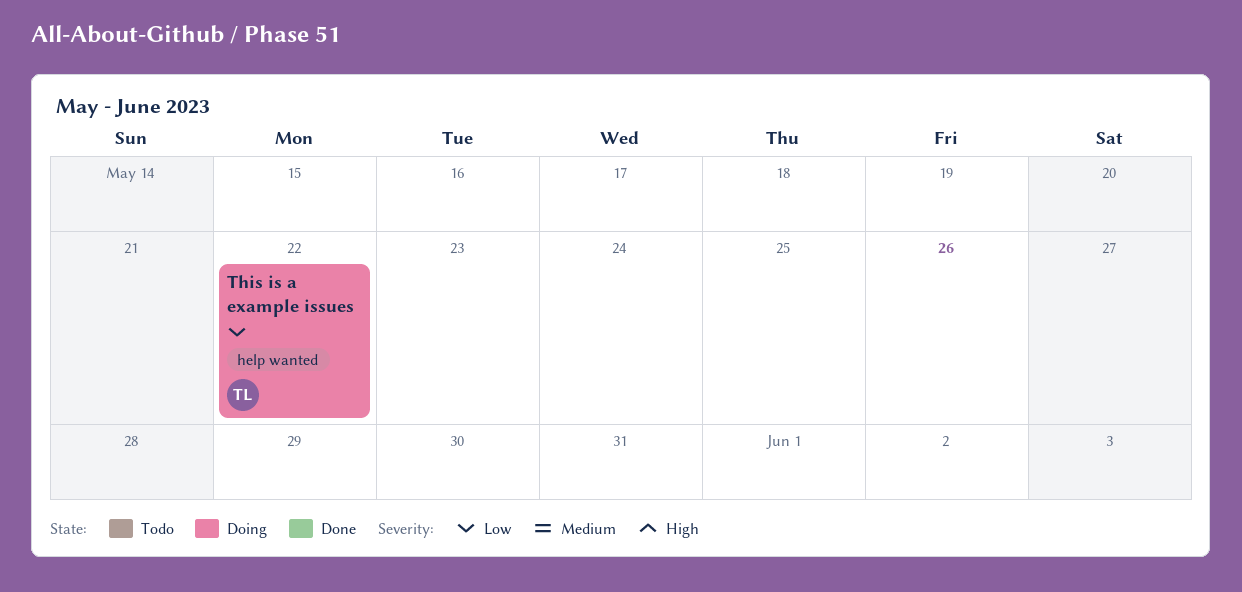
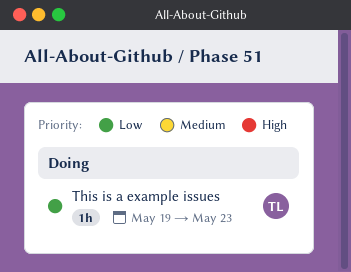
This is a example issues, due: May 22 -> May 23

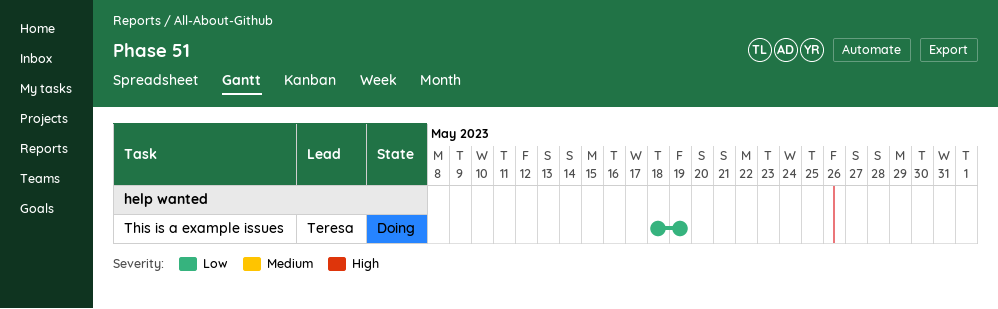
This is a example issues, start: May 19 -> May 18
This is a example issues, due: May 23 -> May 19

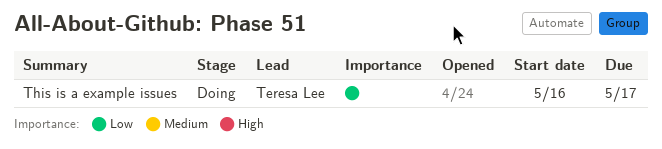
This is a example issues, start: May 18 -> May 16
This is a example issues, due: May 19 -> May 17

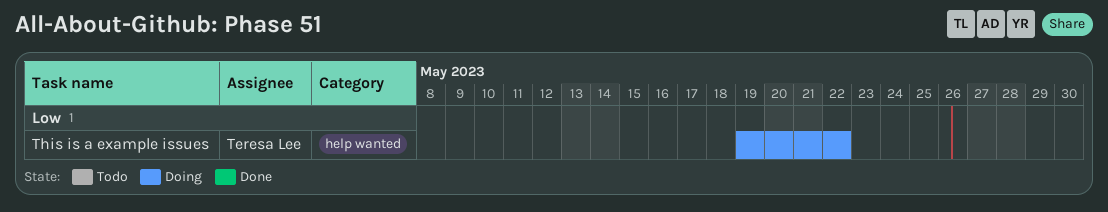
This is a example issues, start: May 16 -> May 19
This is a example issues, due: May 17 -> May 22

